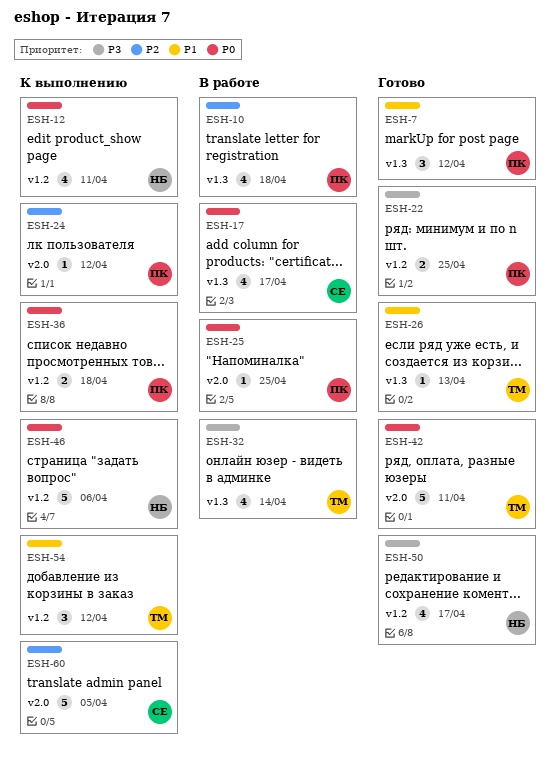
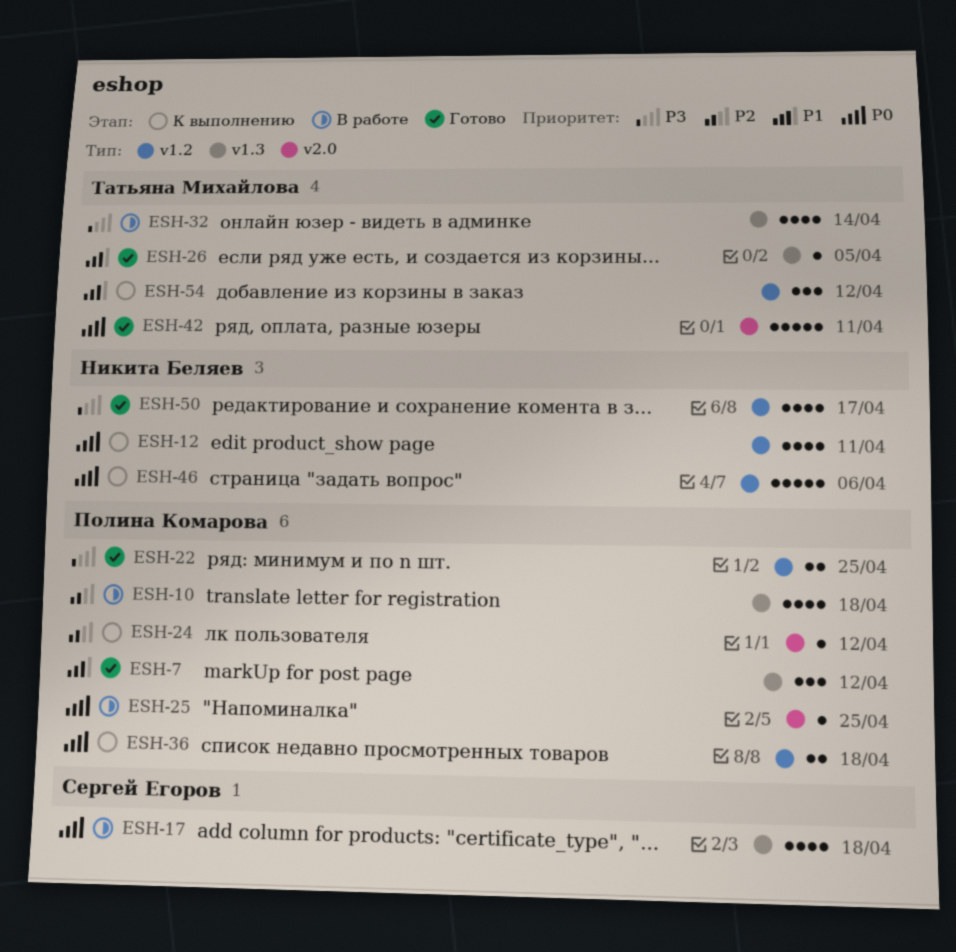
ESH-17, due: Apr 17 -> Apr 18
ESH-26, due: Apr 13 -> Apr 5
ESH-60: present -> none

